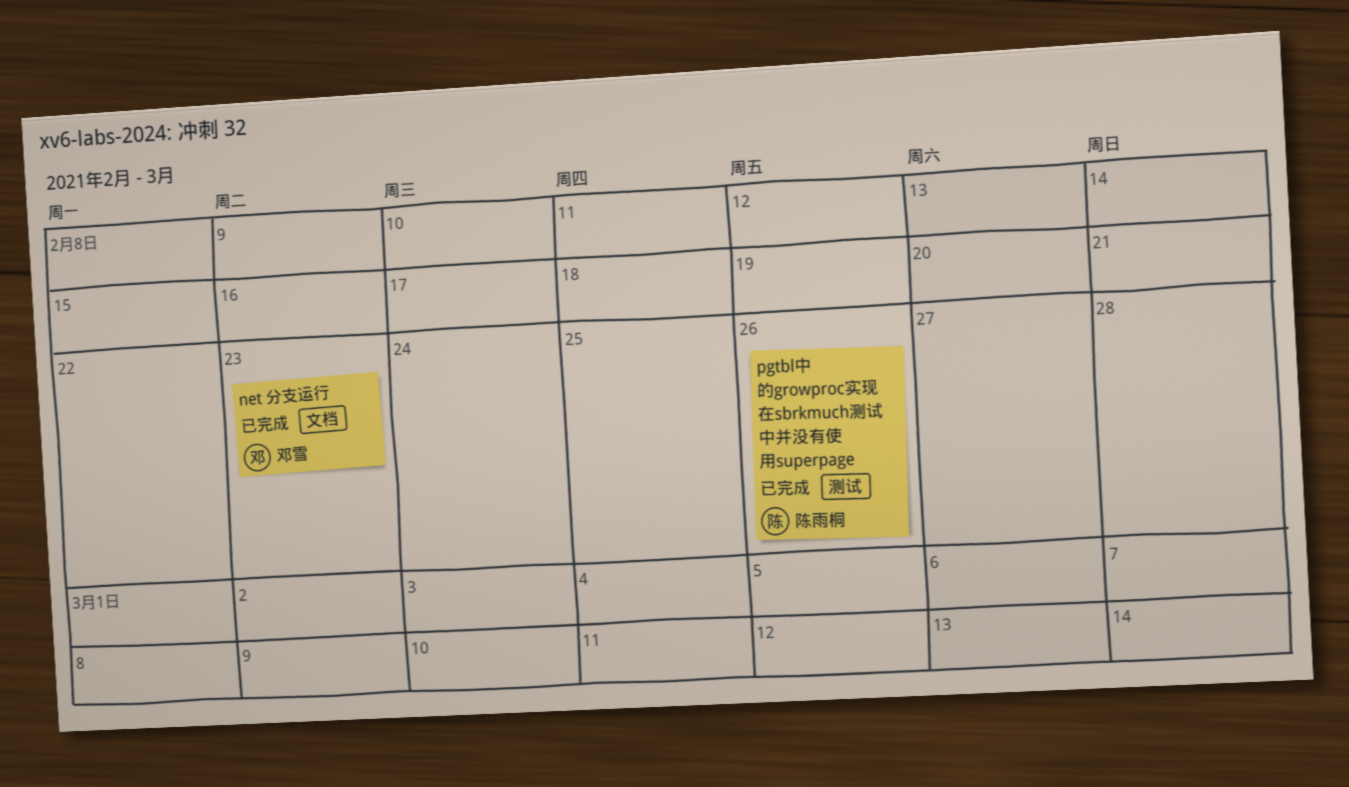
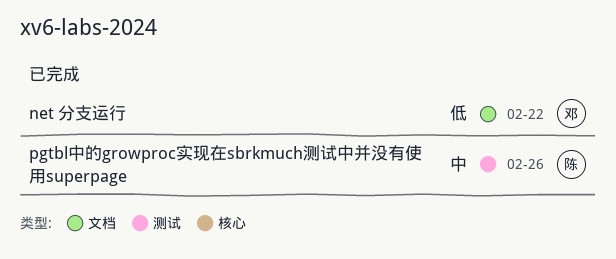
net 分支运行, due: Feb 23 -> Feb 22

